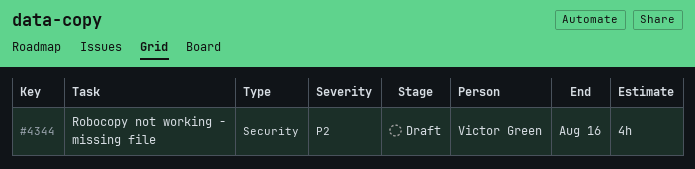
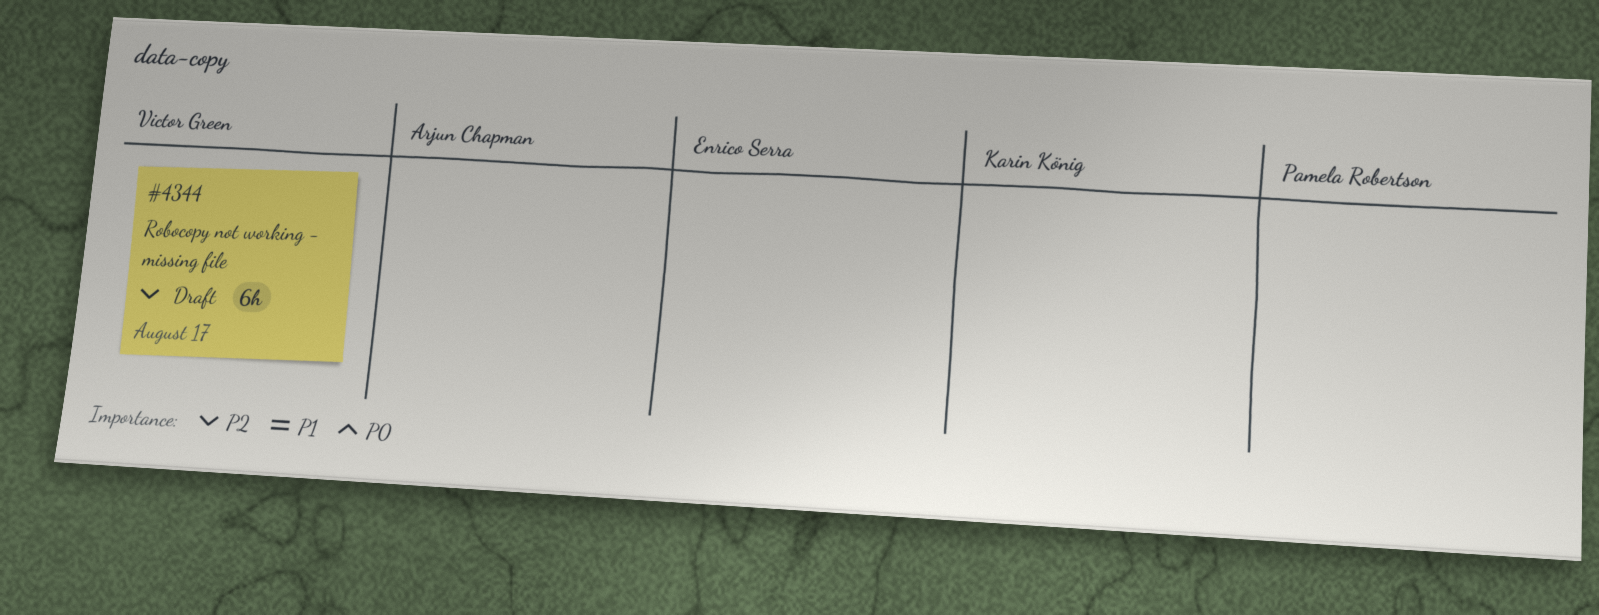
#4344, estimate: 4h -> 6h
#4344, due: Aug 16 -> Aug 17

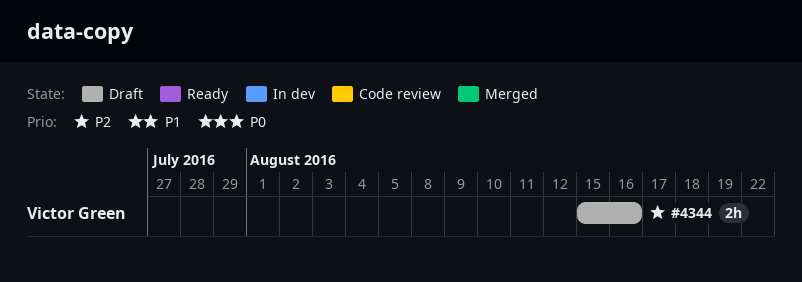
#4344, estimate: 6h -> 2h
#4344, due: Aug 17 -> Aug 16

